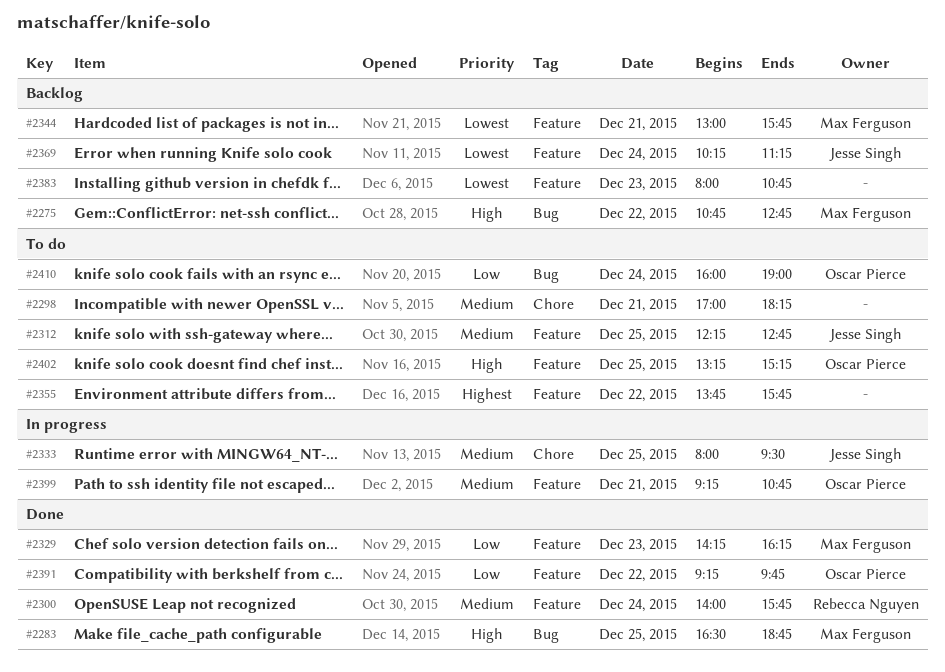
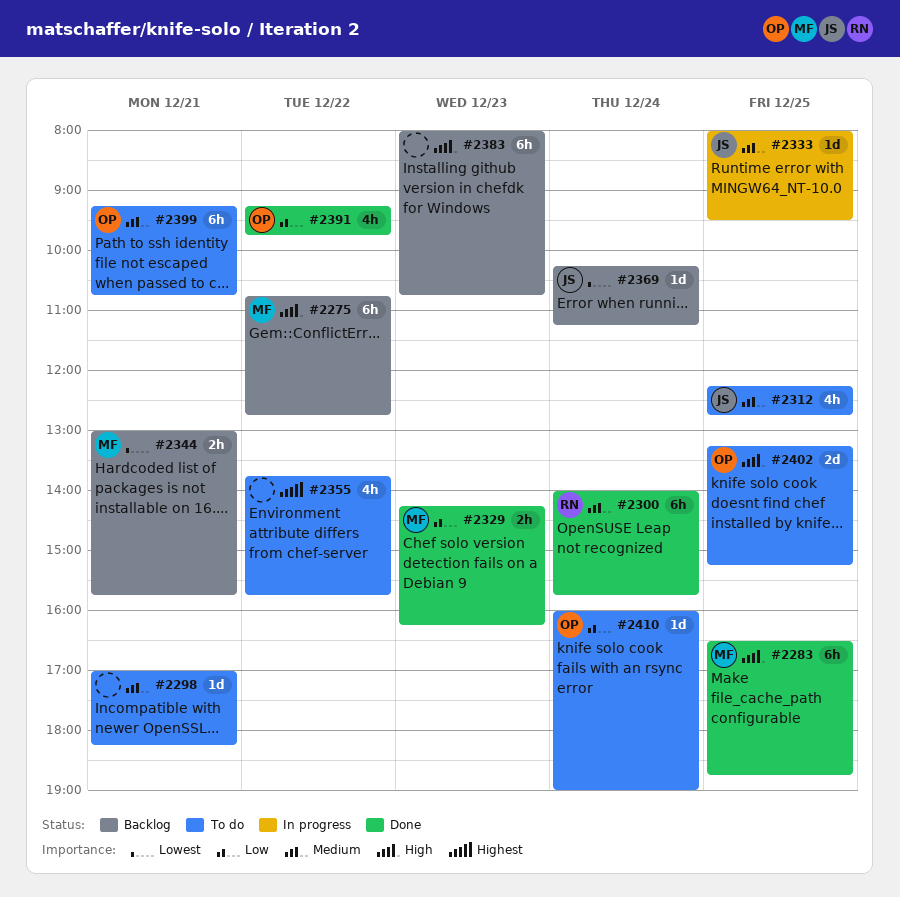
#2383, priority: Lowest -> High
#2399, status: In progress -> To do

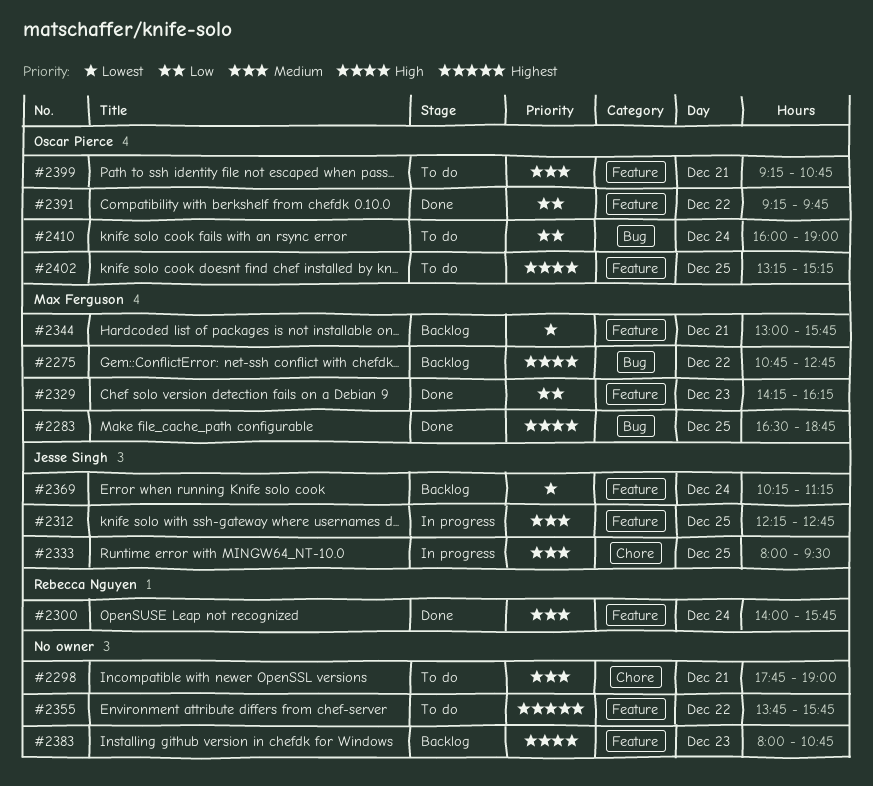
#2298, begins: 17:00 -> 17:45
#2298, ends: 18:15 -> 19:00
#2312, status: To do -> In progress

